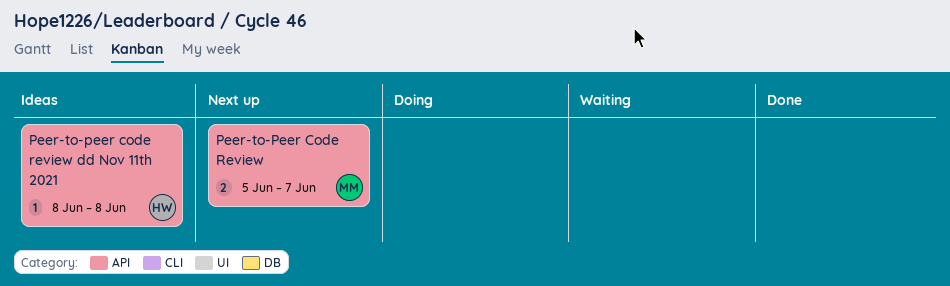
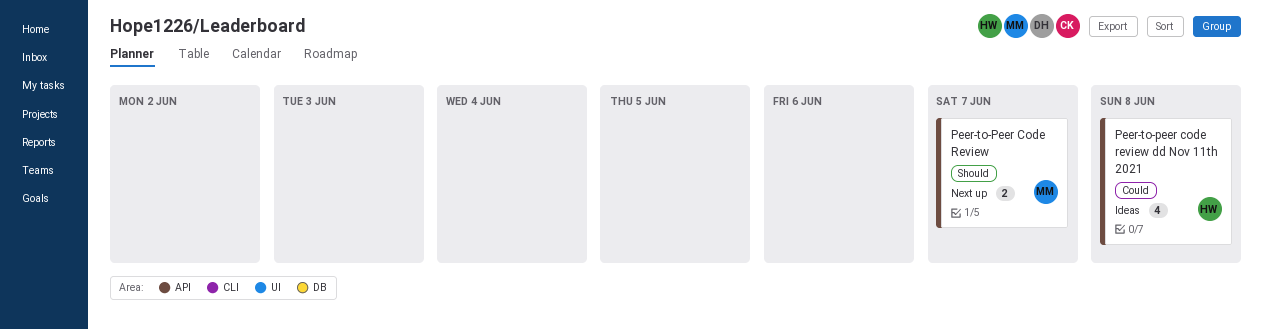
Peer-to-peer code review dd Nov 11th 2021, estimate: 1 -> 4

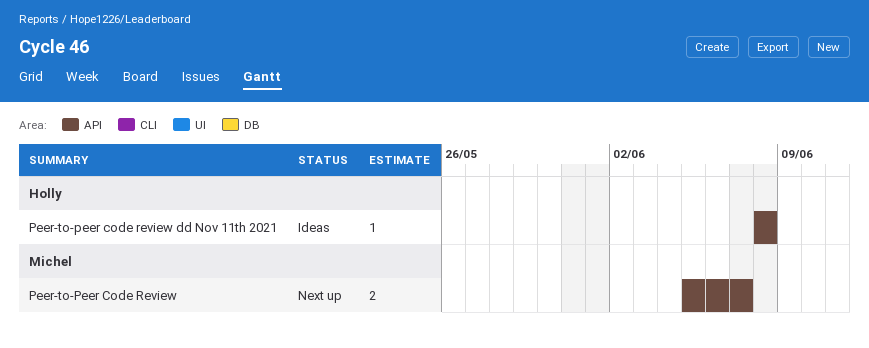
Peer-to-peer code review dd Nov 11th 2021, estimate: 4 -> 1

